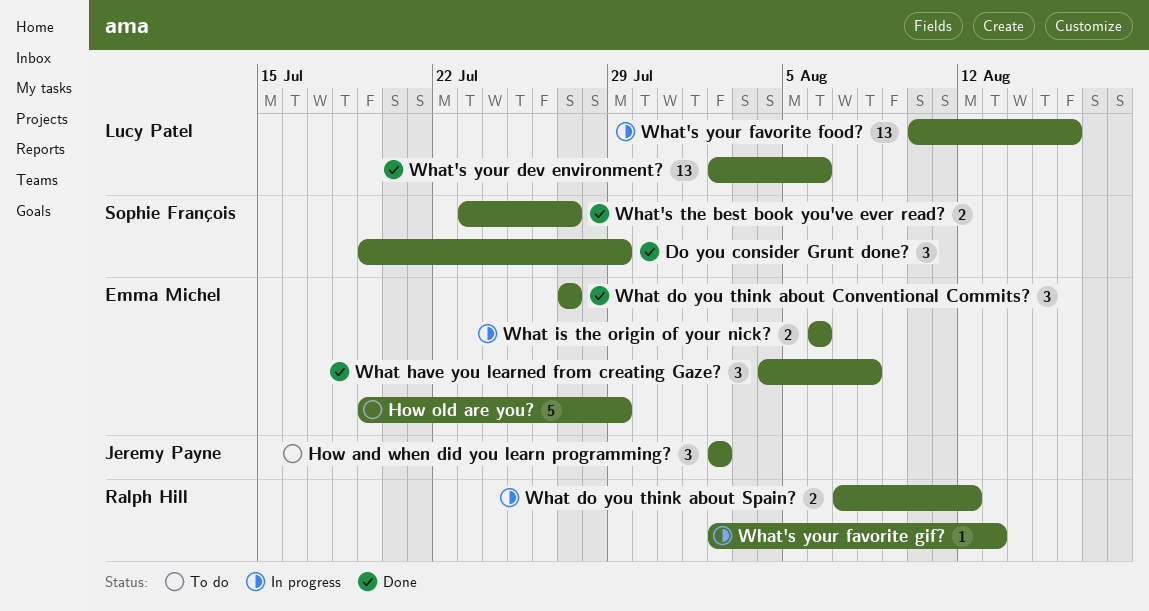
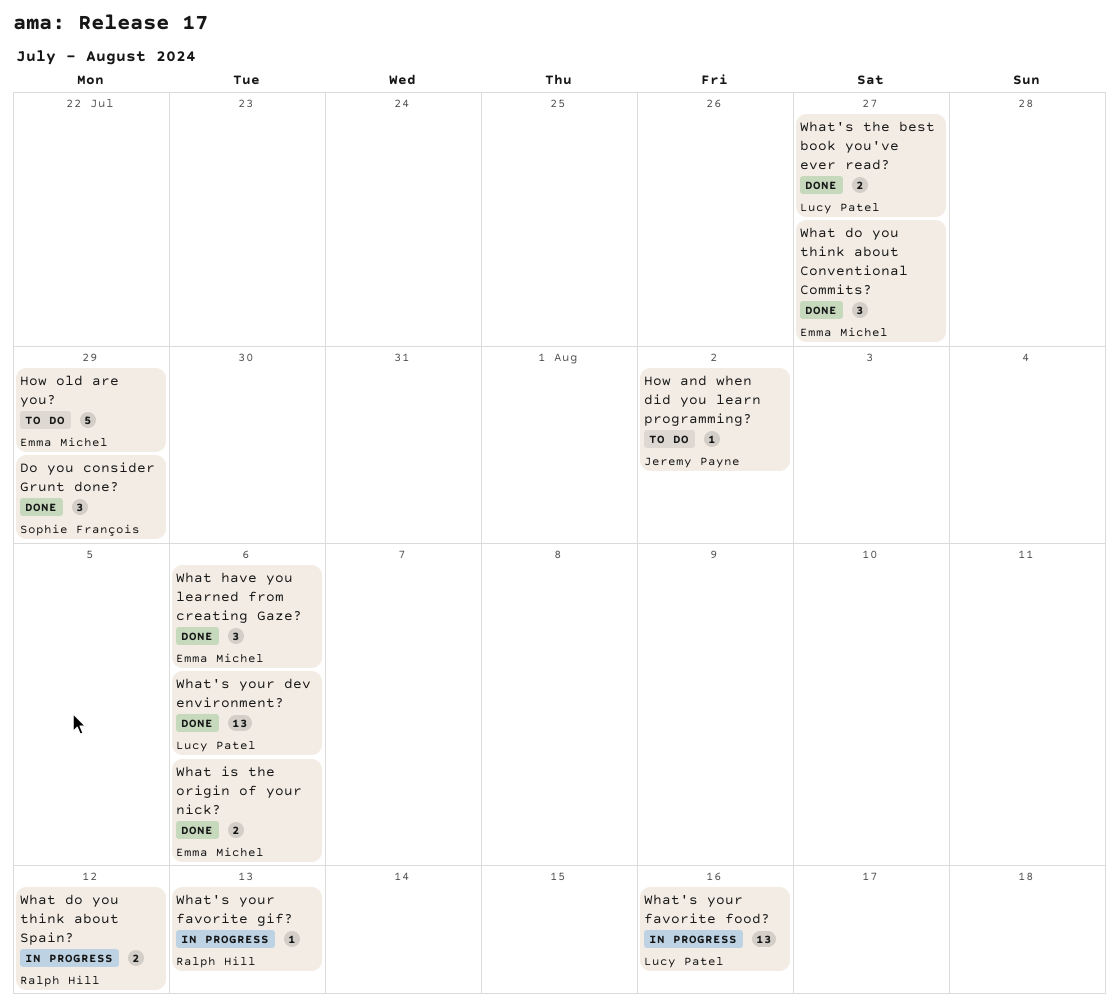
How and when did you learn programming?, estimate: 3 -> 1
What have you learned from creating Gaze?, due: Aug 8 -> Aug 6
What is the origin of your nick?, status: In progress -> Done
What's the best book you've ever read?, owner: Sophie François -> Lucy Patel

